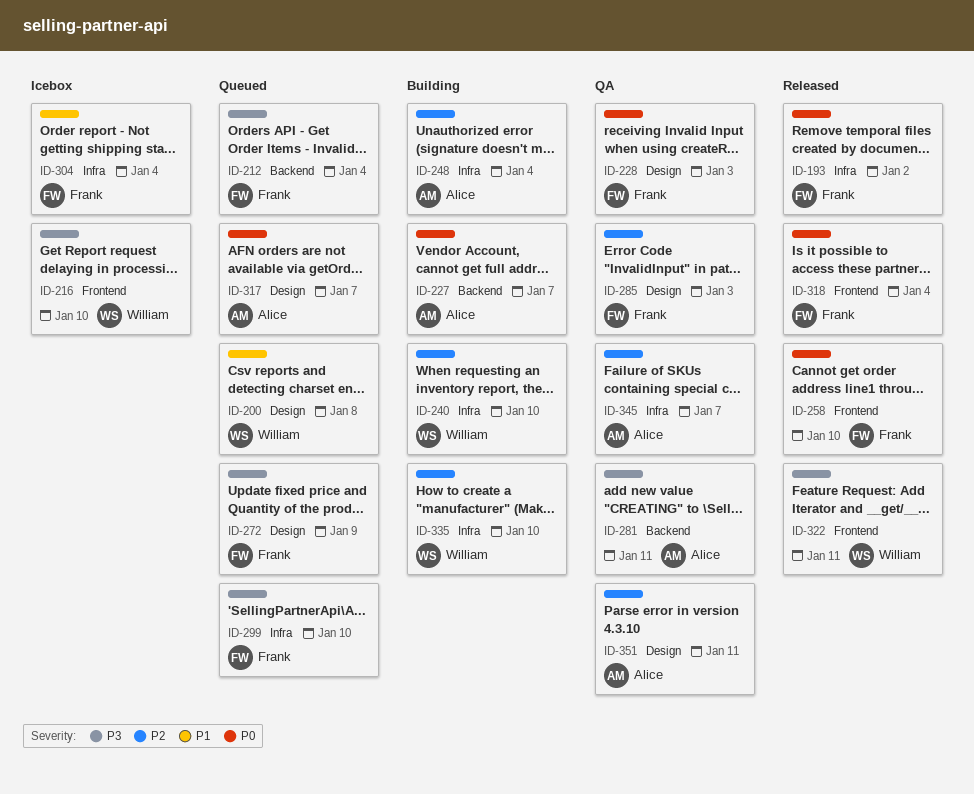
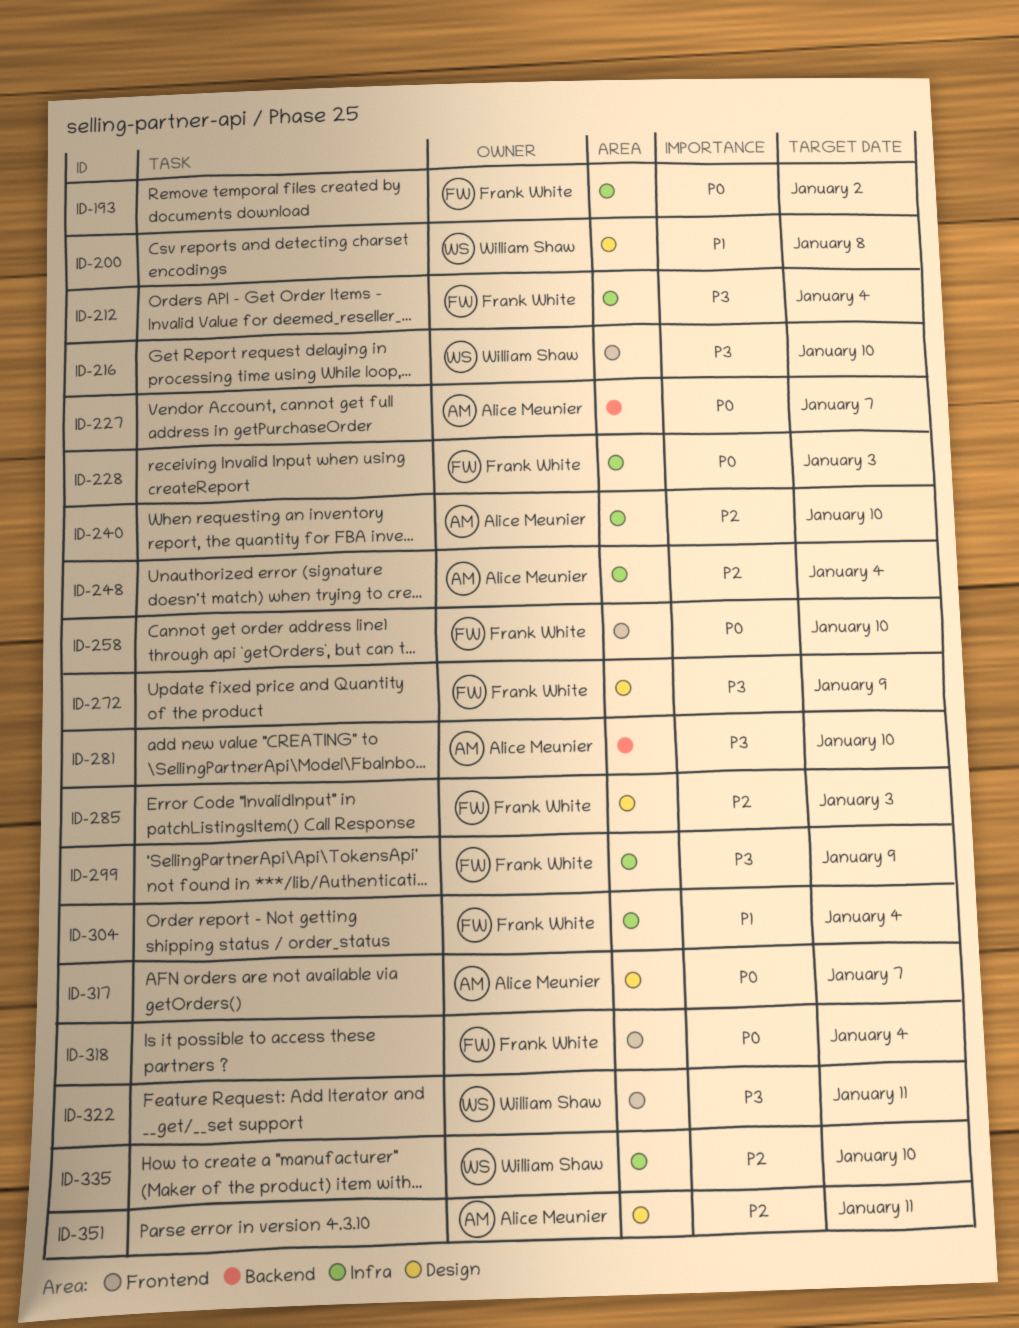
ID-212, label: Backend -> Infra
ID-228, label: Design -> Infra
ID-240, owner: William Shaw -> Alice Meunier
ID-281, due: Jan 11 -> Jan 10
ID-299, due: Jan 10 -> Jan 9
ID-345: present -> none

